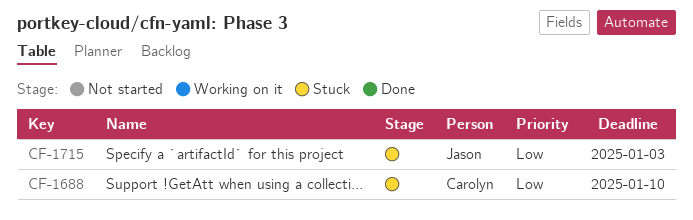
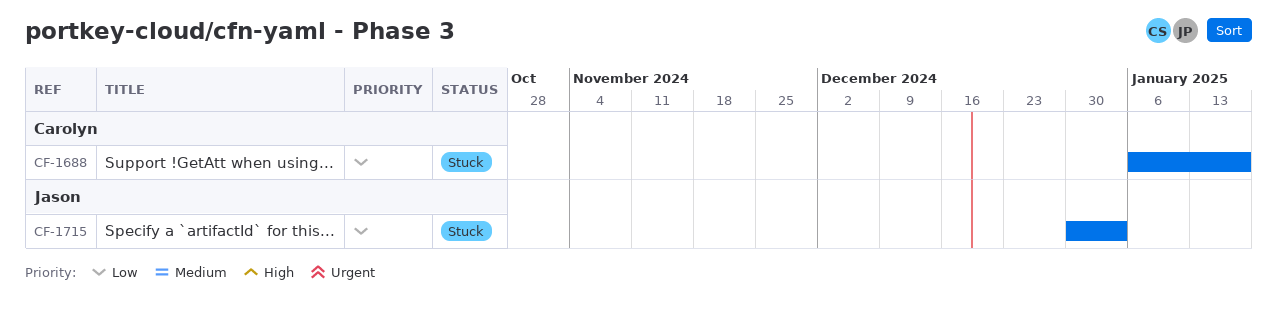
CF-1688, due: Jan 10 -> Jan 17

